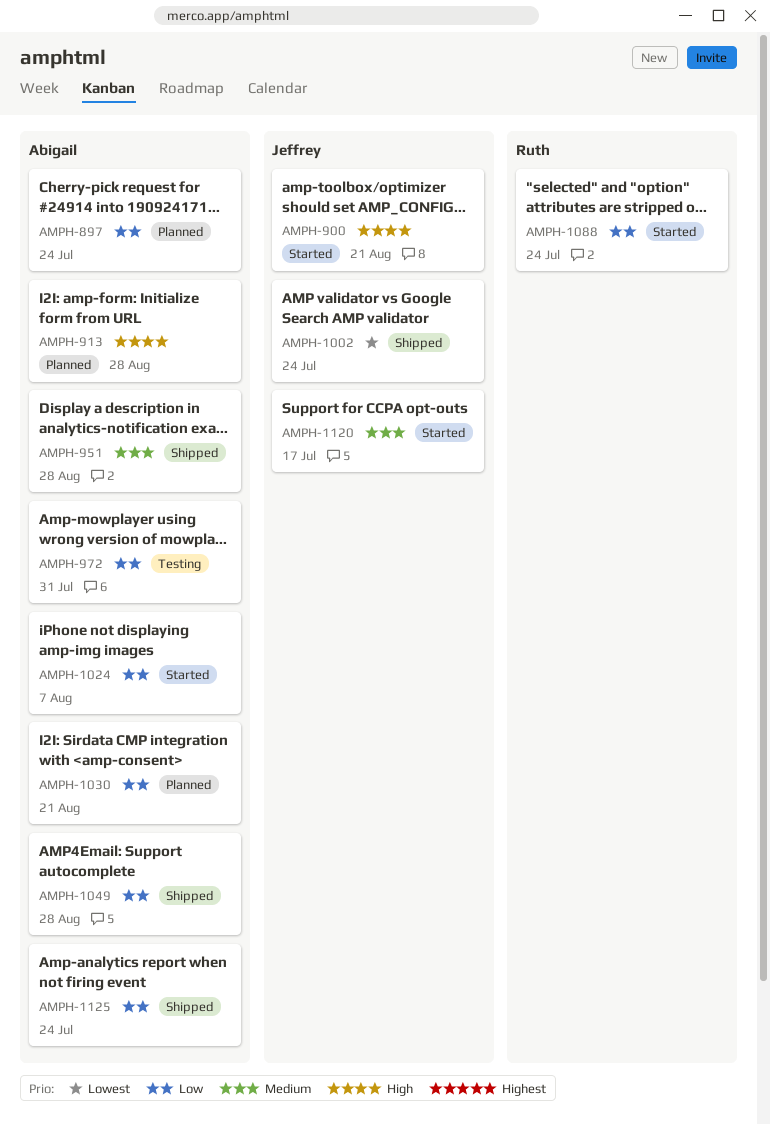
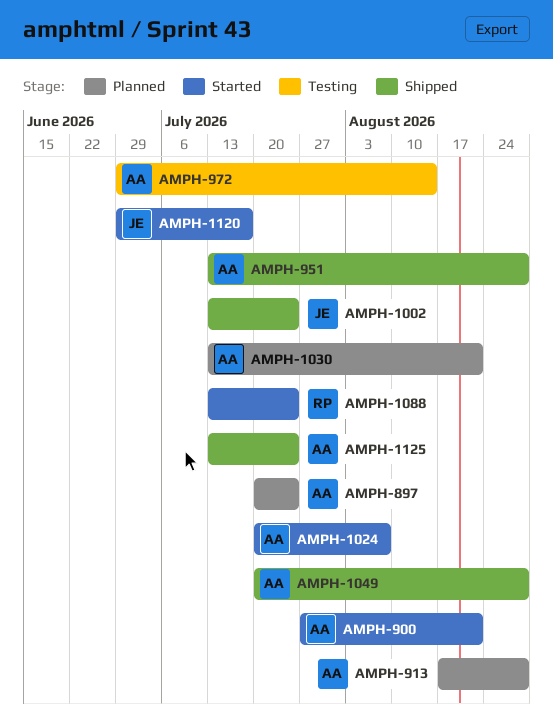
AMPH-900, owner: Jeffrey -> Abigail
AMPH-972, due: Jul 31 -> Aug 14

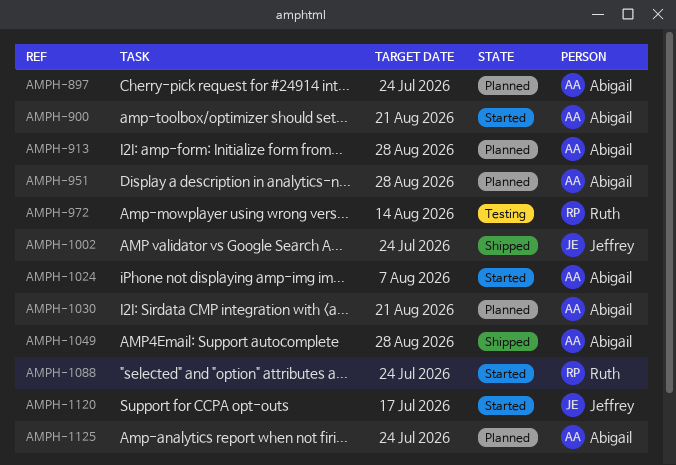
AMPH-951, status: Shipped -> Planned
AMPH-972, owner: Abigail -> Ruth
AMPH-1125, status: Shipped -> Planned

